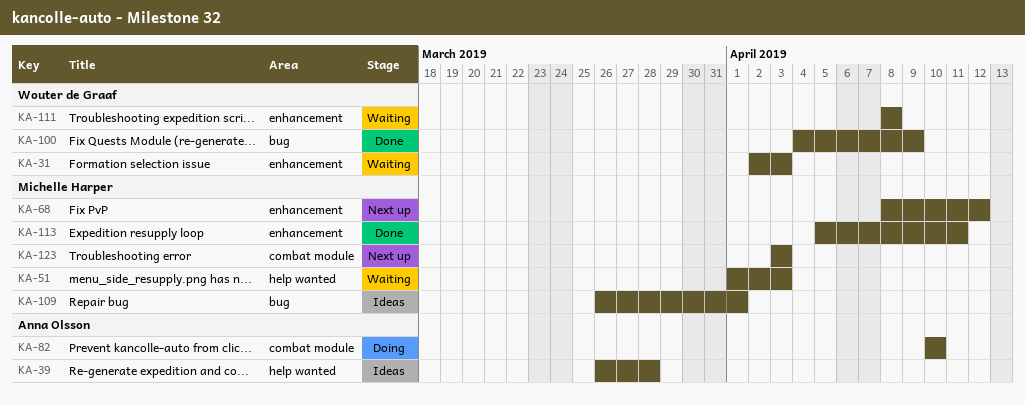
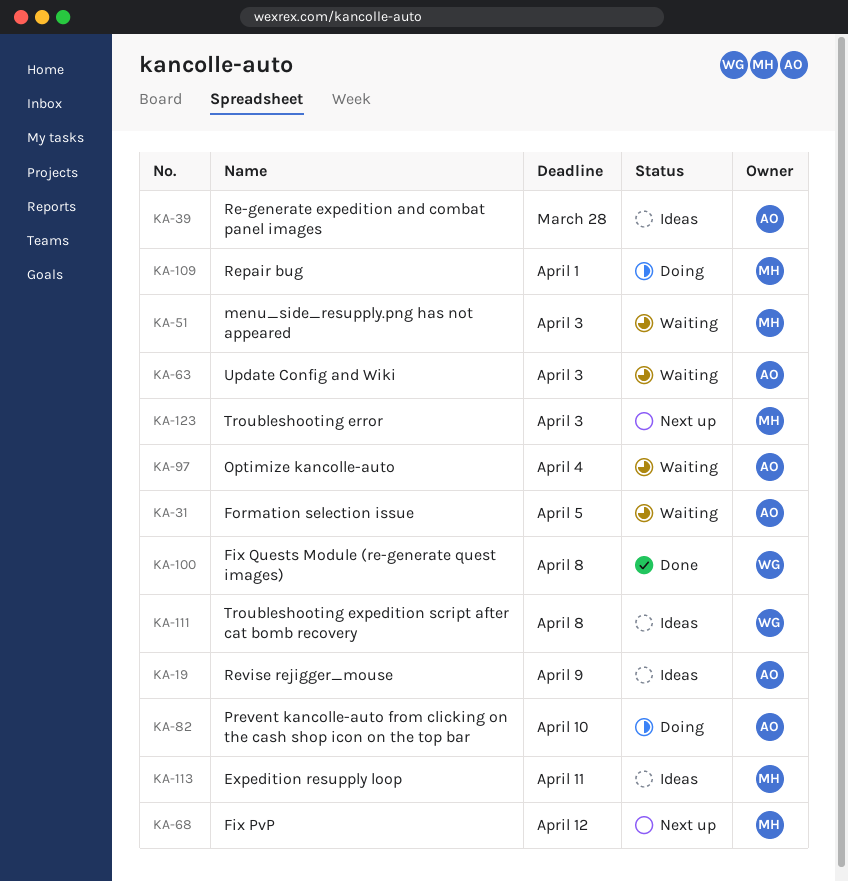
KA-19: none -> present
KA-31, owner: Wouter de Graaf -> Anna Olsson
KA-31, due: Apr 3 -> Apr 5
KA-63: none -> present
KA-97: none -> present
KA-100, due: Apr 9 -> Apr 8
KA-109, status: Ideas -> Doing
KA-111, status: Waiting -> Ideas
KA-113, status: Done -> Ideas

